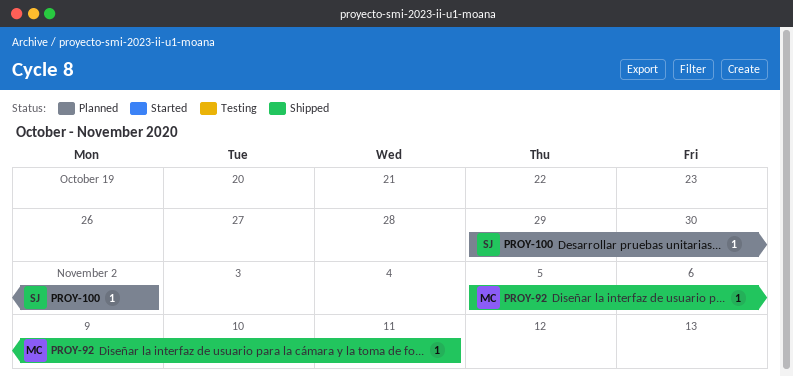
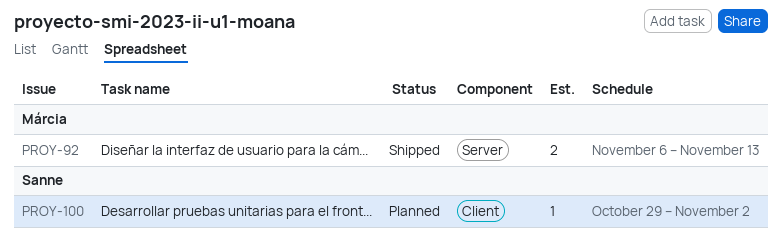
PROY-92, estimate: 1 -> 2
PROY-92, start: Nov 5 -> Nov 6
PROY-92, due: Nov 11 -> Nov 13

